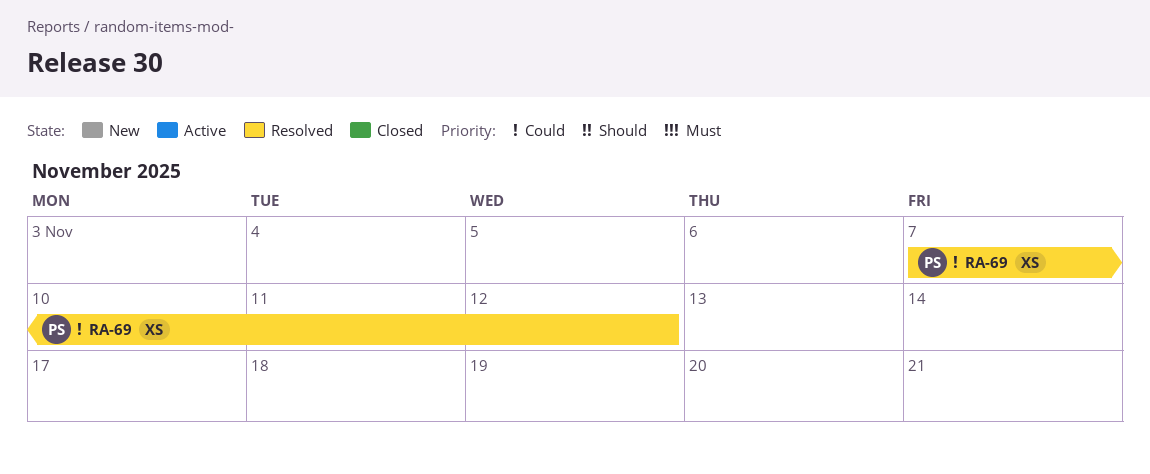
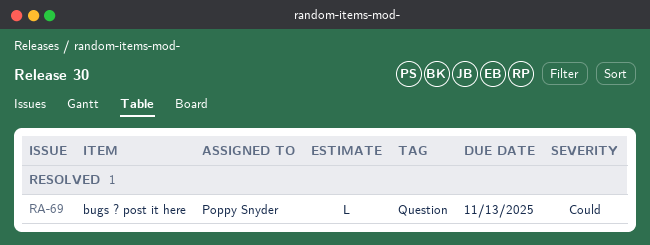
RA-69, estimate: XS -> L
RA-69, due: Nov 12 -> Nov 13

